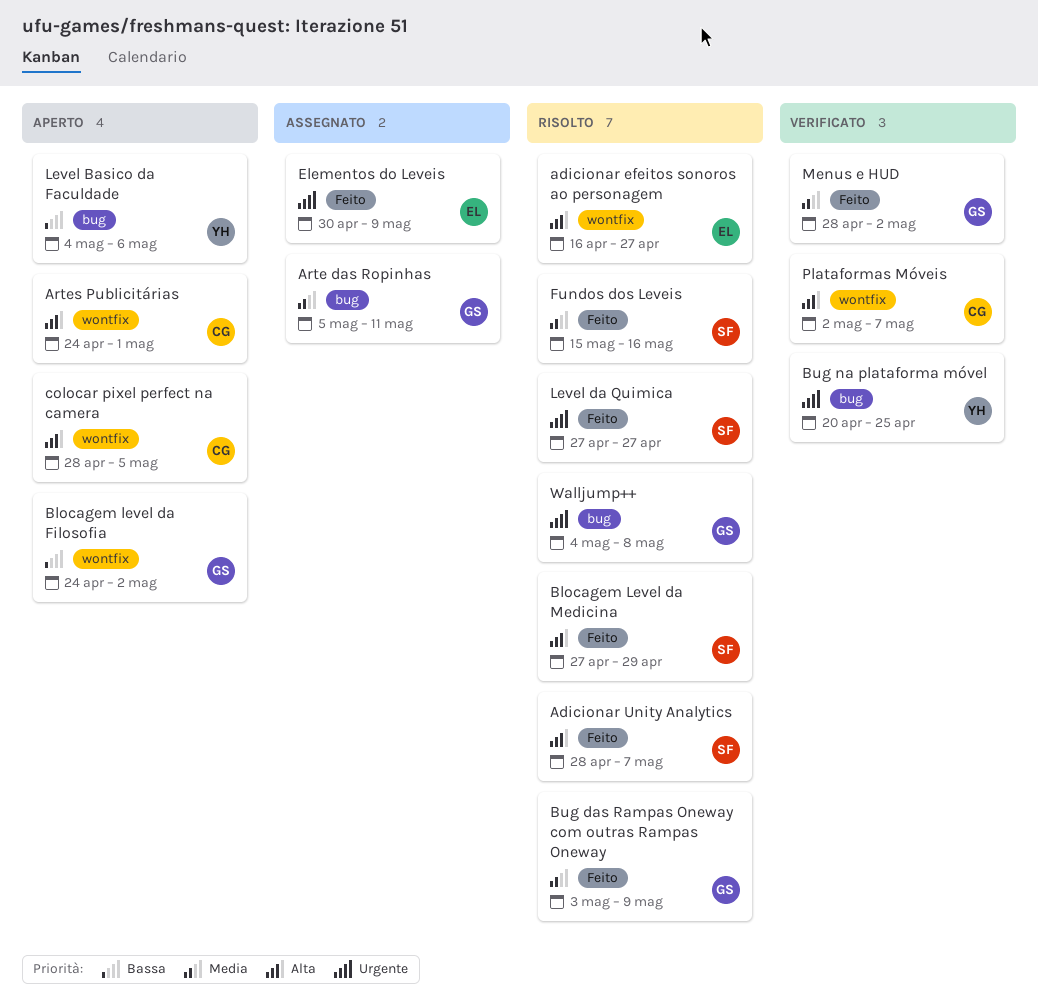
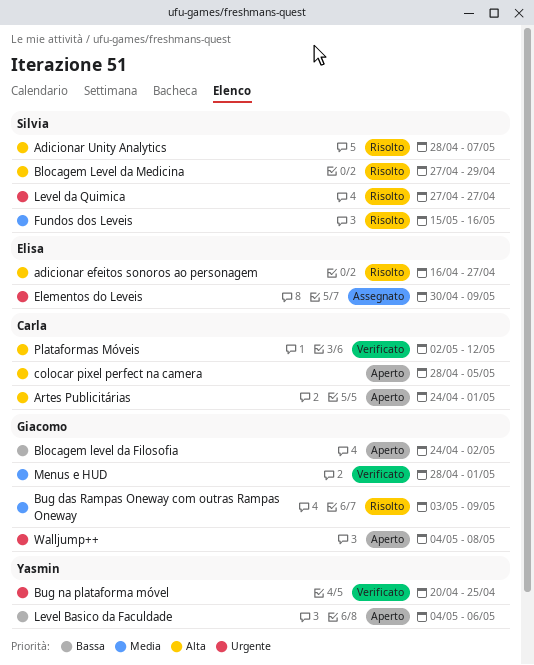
Arte das Ropinhas: present -> none
Menus e HUD, due: May 2 -> May 1
Plataformas Móveis, due: May 7 -> May 12
Walljump++, status: Risolto -> Aperto

